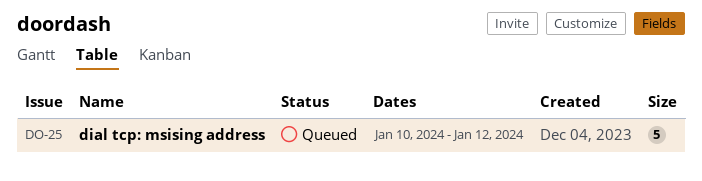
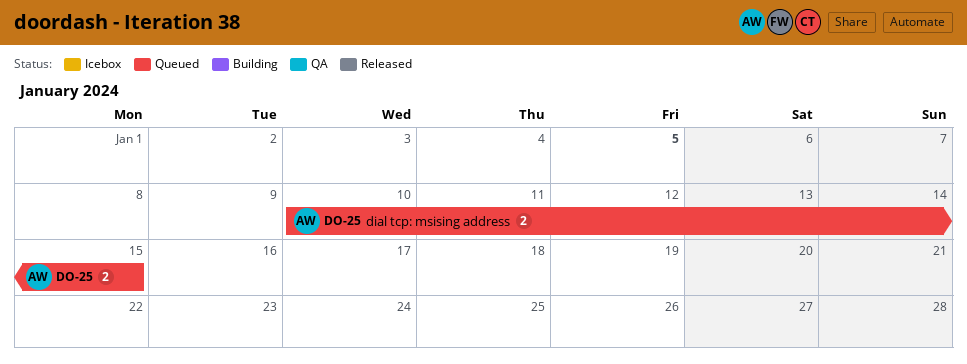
DO-25, estimate: 5 -> 2
DO-25, due: Jan 12 -> Jan 15

